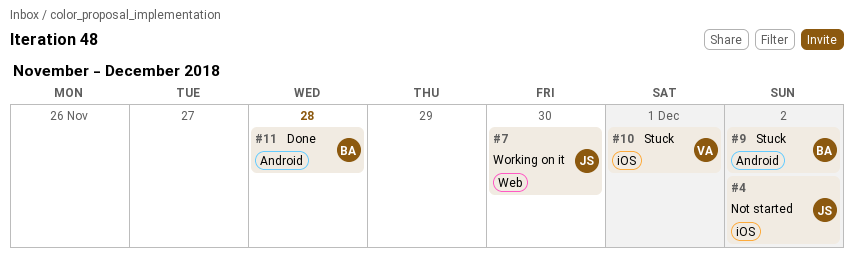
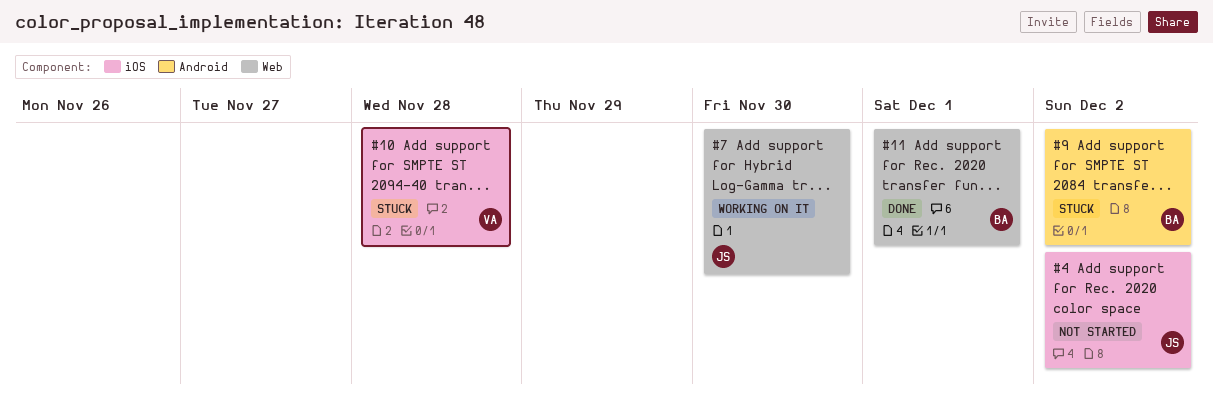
#10, due: Dec 1 -> Nov 28
#11, label: Android -> Web
#11, due: Nov 28 -> Dec 1

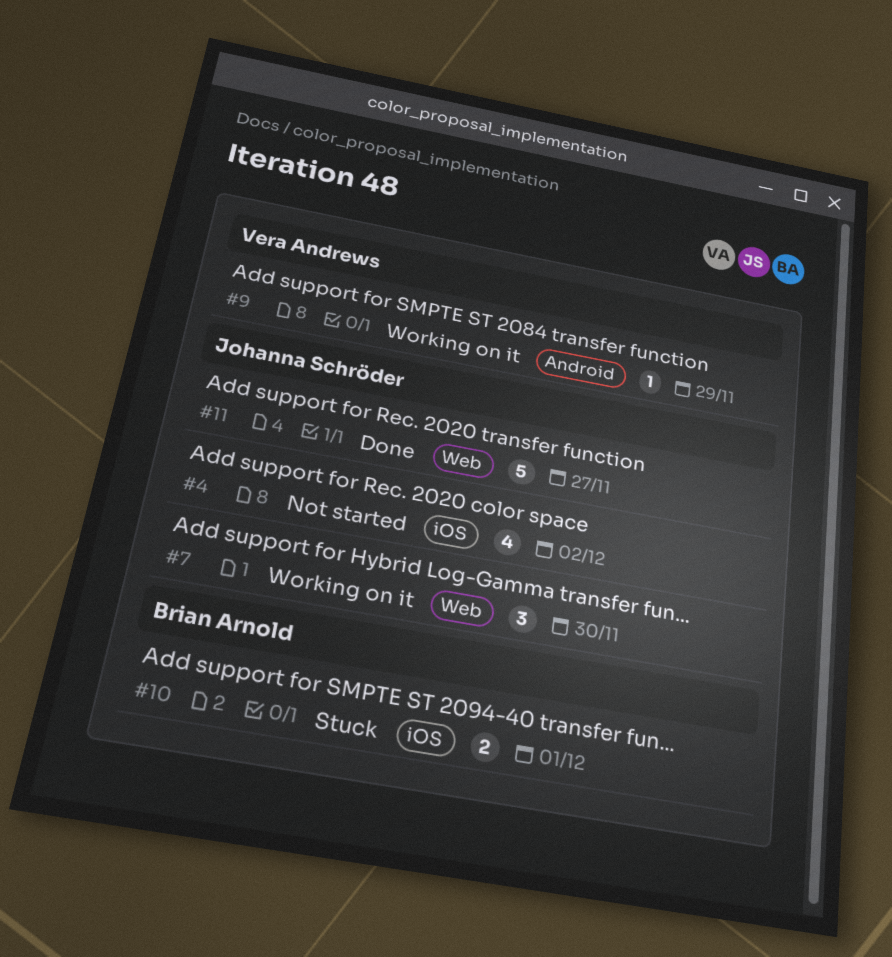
#9, status: Stuck -> Working on it
#9, owner: Brian Arnold -> Vera Andrews
#9, due: Dec 2 -> Nov 29
#10, owner: Vera Andrews -> Brian Arnold
#10, due: Nov 28 -> Dec 1
#11, owner: Brian Arnold -> Johanna Schröder
#11, due: Dec 1 -> Nov 27

